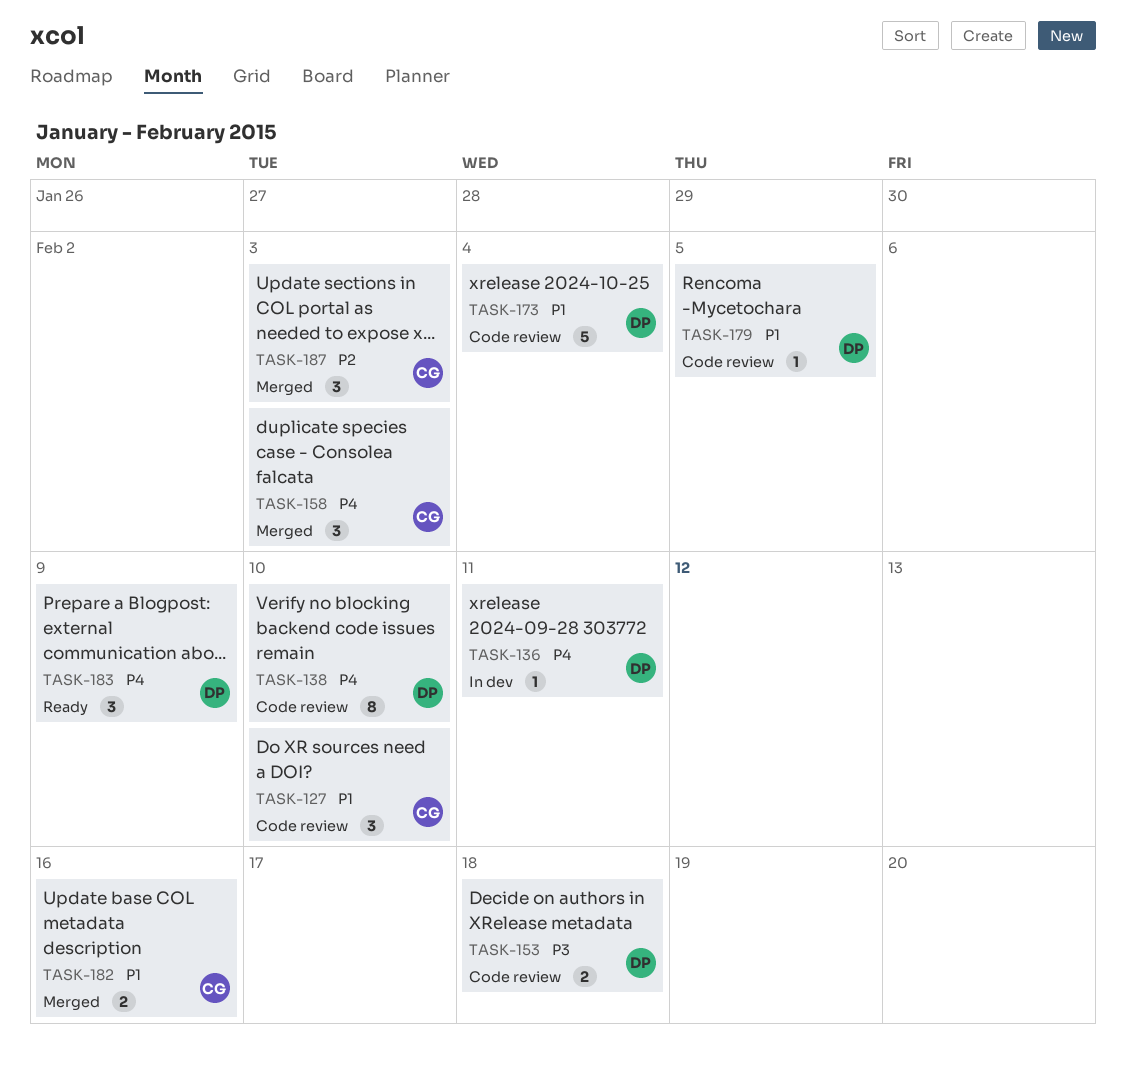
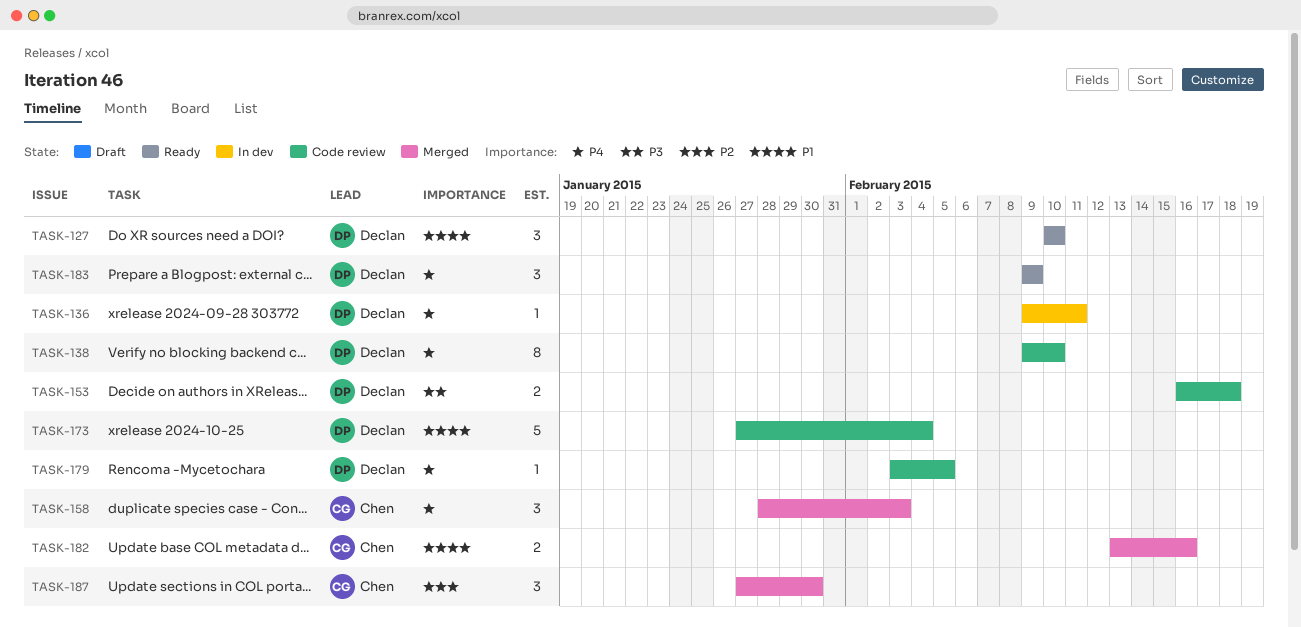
TASK-127, status: Code review -> Ready
TASK-127, owner: Chen -> Declan
TASK-179, priority: P1 -> P4
TASK-187, due: Feb 3 -> Jan 30

